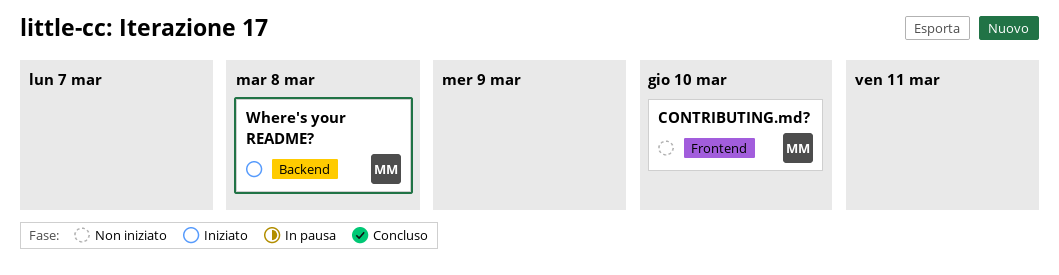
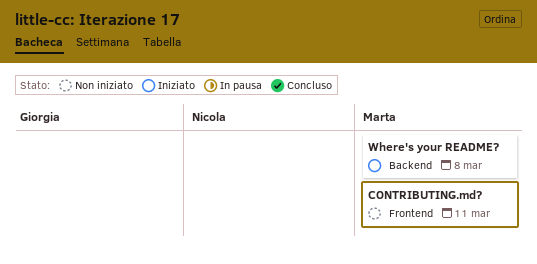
CONTRIBUTING.md?, due: Mar 10 -> Mar 11

